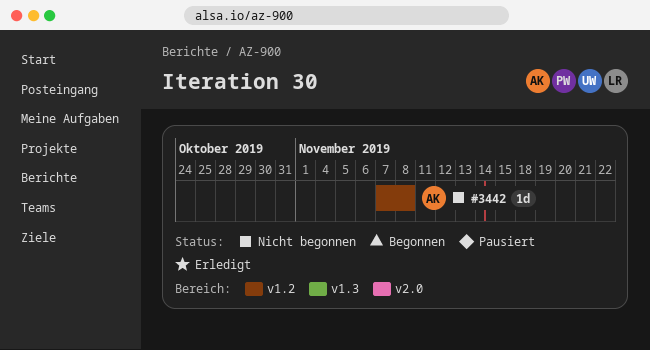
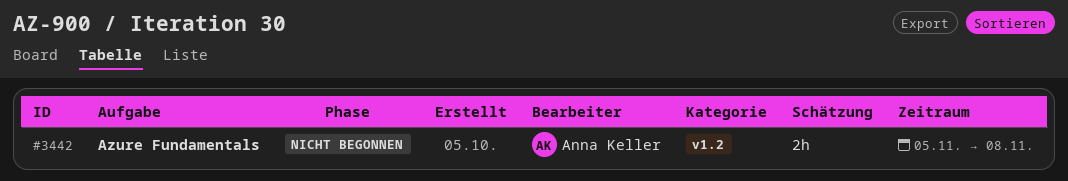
#3442, estimate: 1d -> 2h
#3442, start: Nov 7 -> Nov 5

